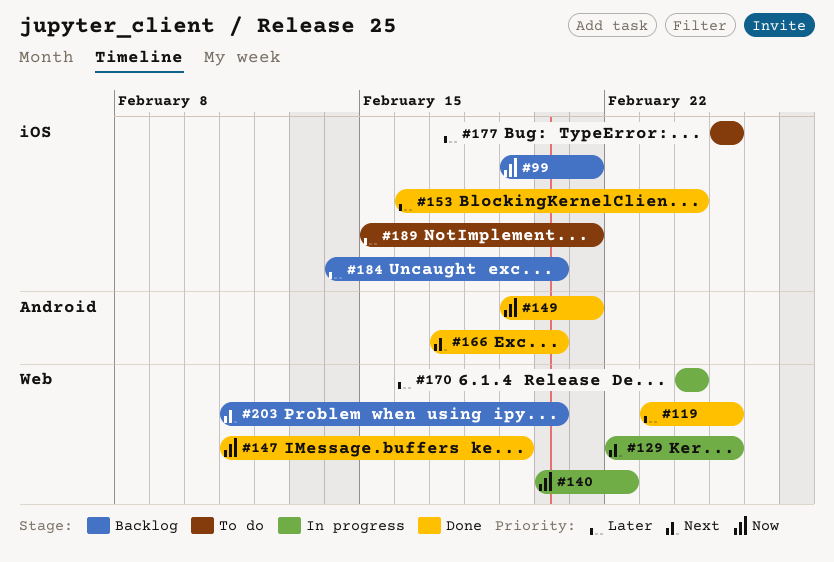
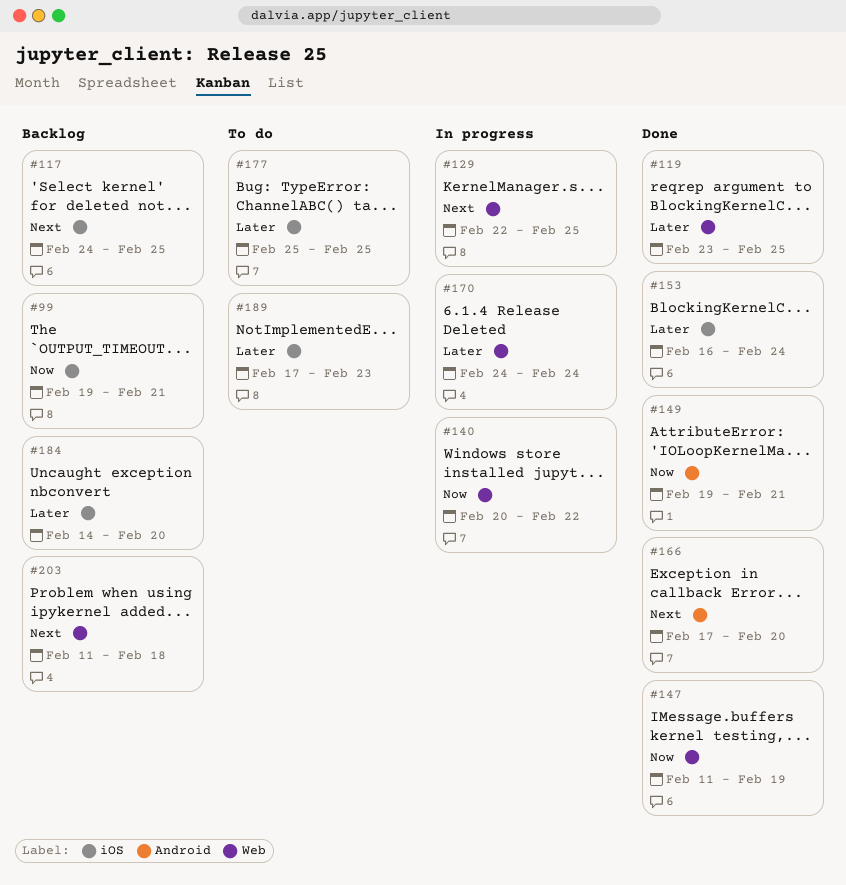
#117: none -> present
#189, start: Feb 15 -> Feb 17
#189, due: Feb 21 -> Feb 23
#203, due: Feb 20 -> Feb 18

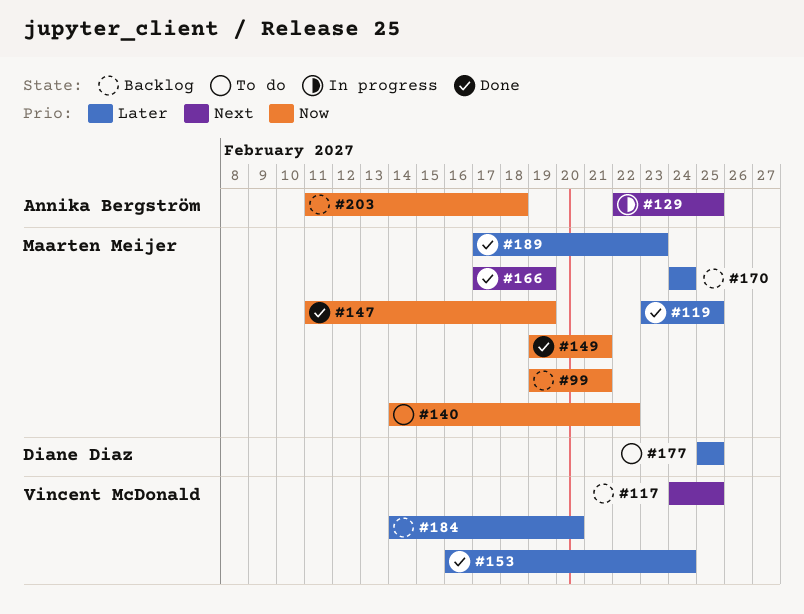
#140, status: In progress -> To do
#140, start: Feb 20 -> Feb 14
#166, due: Feb 20 -> Feb 19
#170, status: In progress -> Backlog
#189, status: To do -> Done
#203, priority: Next -> Now

